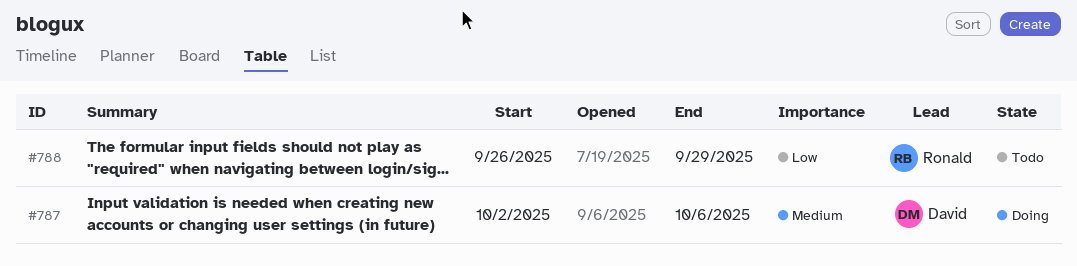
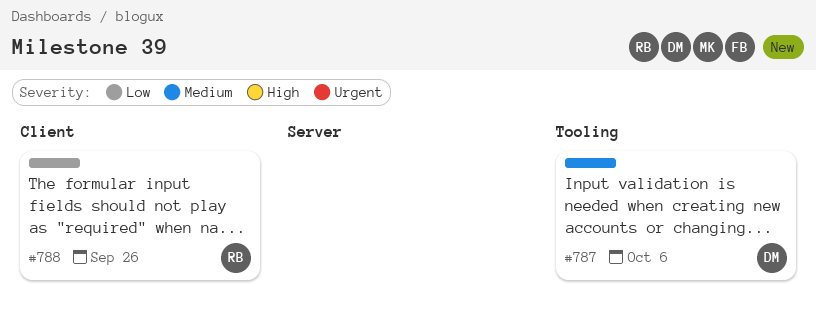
#788, due: Sep 29 -> Sep 26

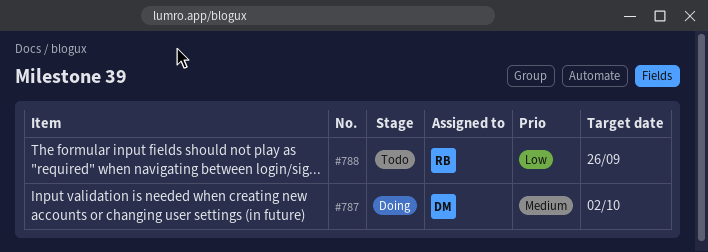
#787, due: Oct 6 -> Oct 2

